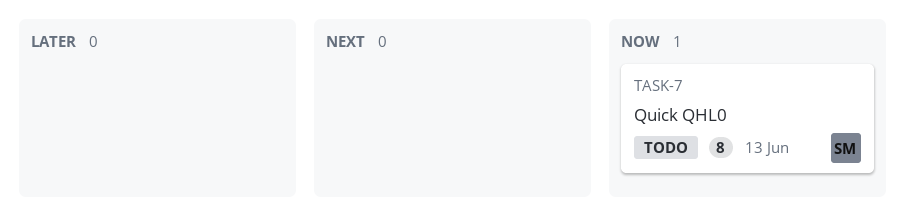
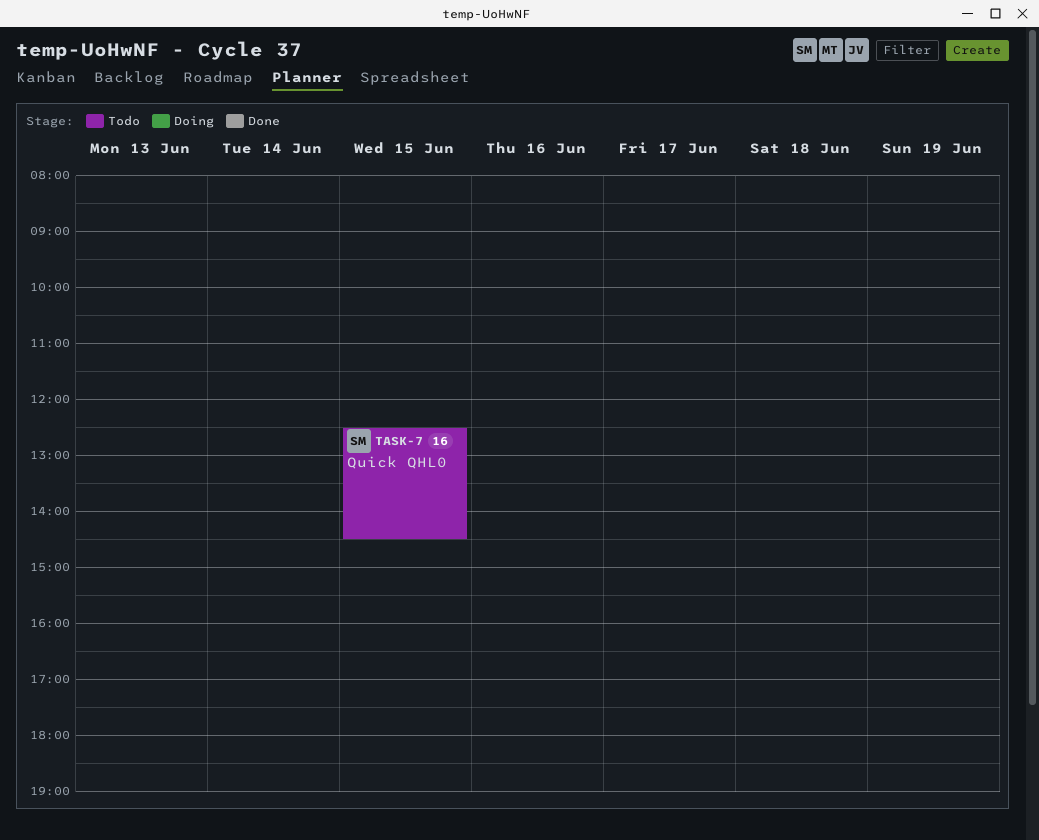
TASK-7, estimate: 8 -> 16
TASK-7, day: Jun 13 -> Jun 15

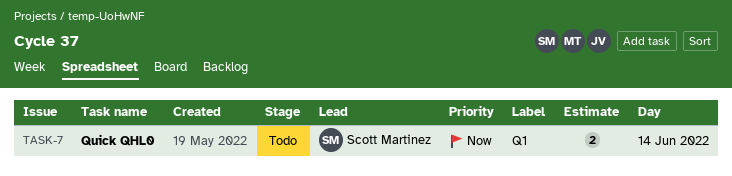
TASK-7, estimate: 16 -> 2
TASK-7, day: Jun 15 -> Jun 14

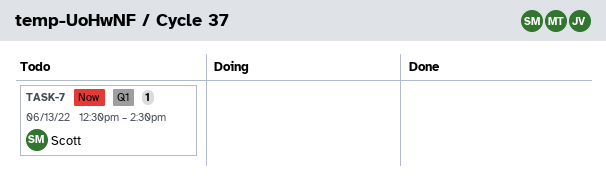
TASK-7, estimate: 2 -> 1
TASK-7, day: Jun 14 -> Jun 13

